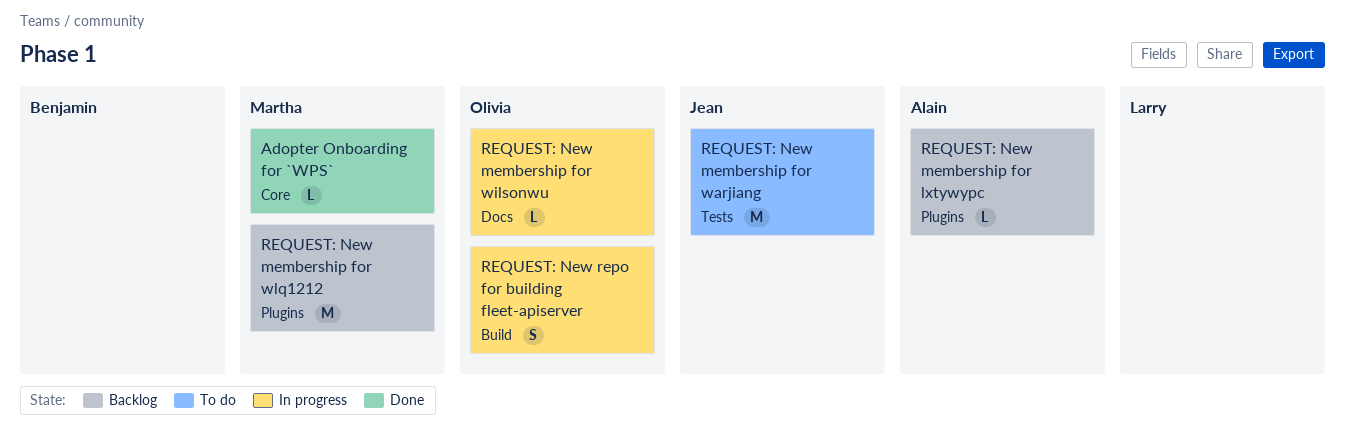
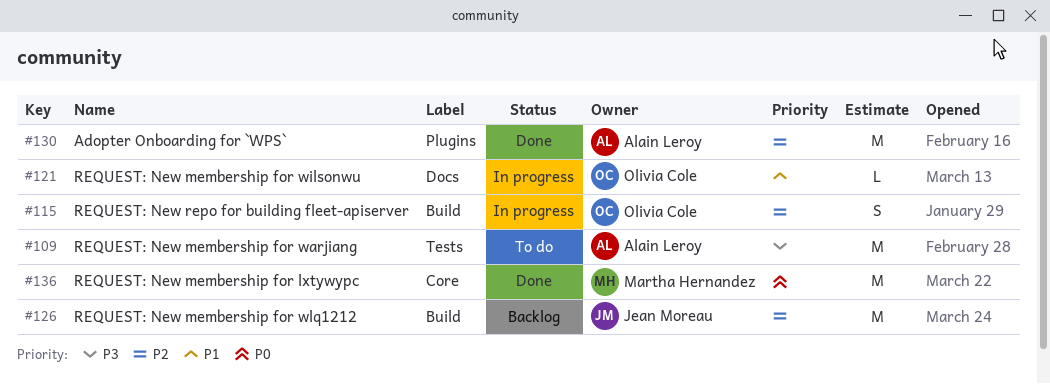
Adopter Onboarding for `WPS`, owner: Martha Hernandez -> Alain Leroy
Adopter Onboarding for `WPS`, label: Core -> Plugins
Adopter Onboarding for `WPS`, estimate: L -> M
REQUEST: New membership for lxtywypc, status: Backlog -> Done
REQUEST: New membership for lxtywypc, owner: Alain Leroy -> Martha Hernandez
REQUEST: New membership for lxtywypc, label: Plugins -> Core
REQUEST: New membership for lxtywypc, estimate: L -> M
REQUEST: New membership for warjiang, owner: Jean Moreau -> Alain Leroy
REQUEST: New membership for wlq1212, owner: Martha Hernandez -> Jean Moreau
REQUEST: New membership for wlq1212, label: Plugins -> Build

